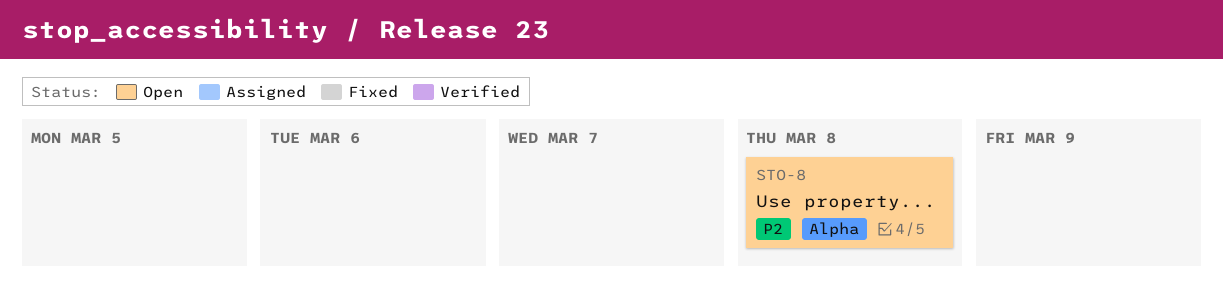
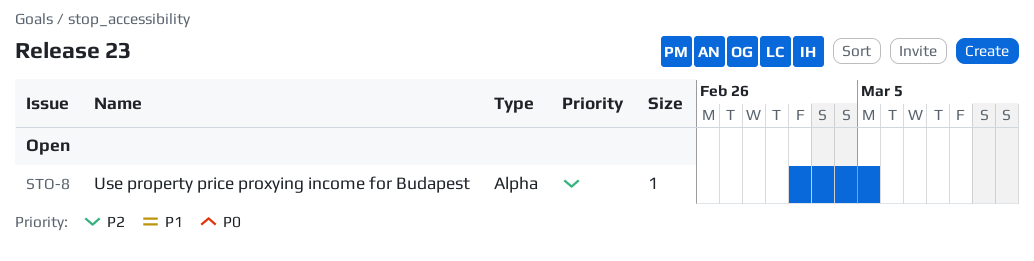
STO-8, due: Mar 8 -> Mar 5

